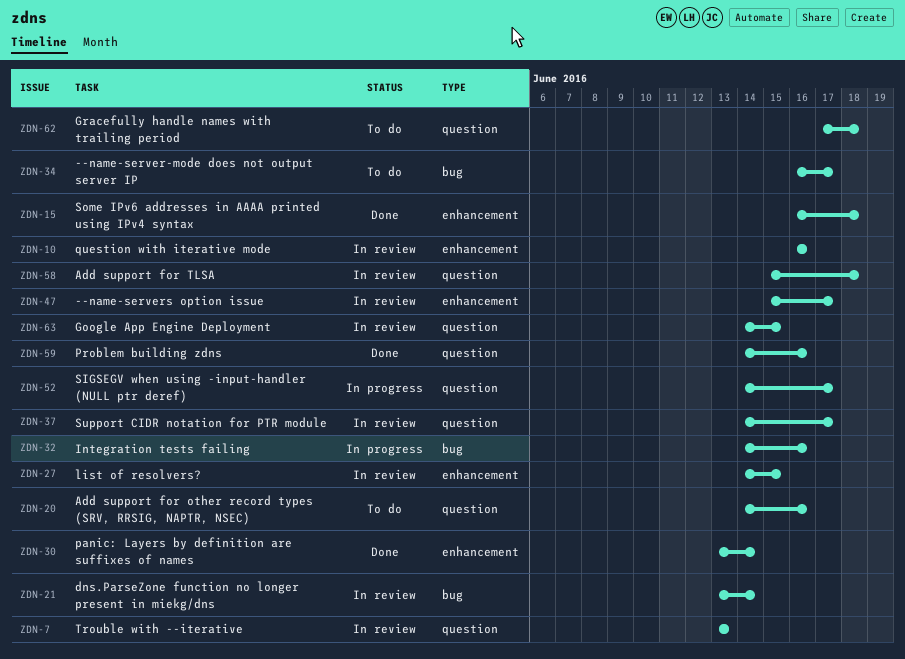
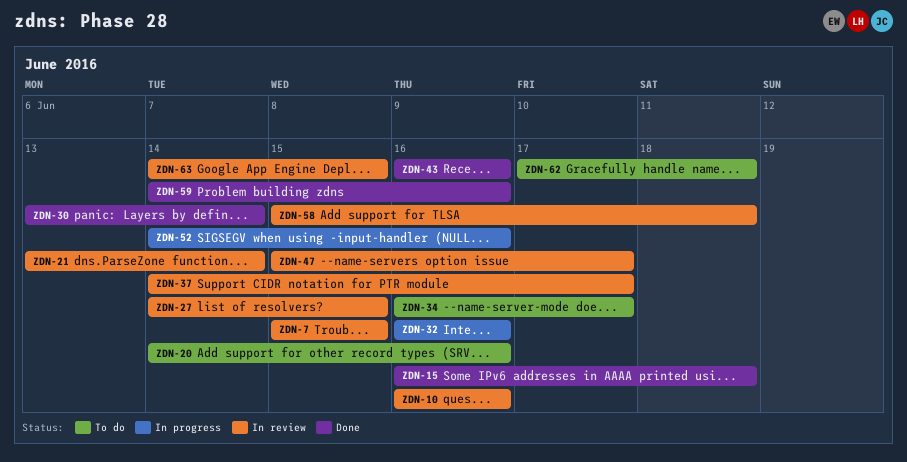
ZDN-7, start: Jun 13 -> Jun 15
ZDN-7, due: Jun 13 -> Jun 15
ZDN-32, start: Jun 14 -> Jun 16
ZDN-43: none -> present
ZDN-52, due: Jun 17 -> Jun 16

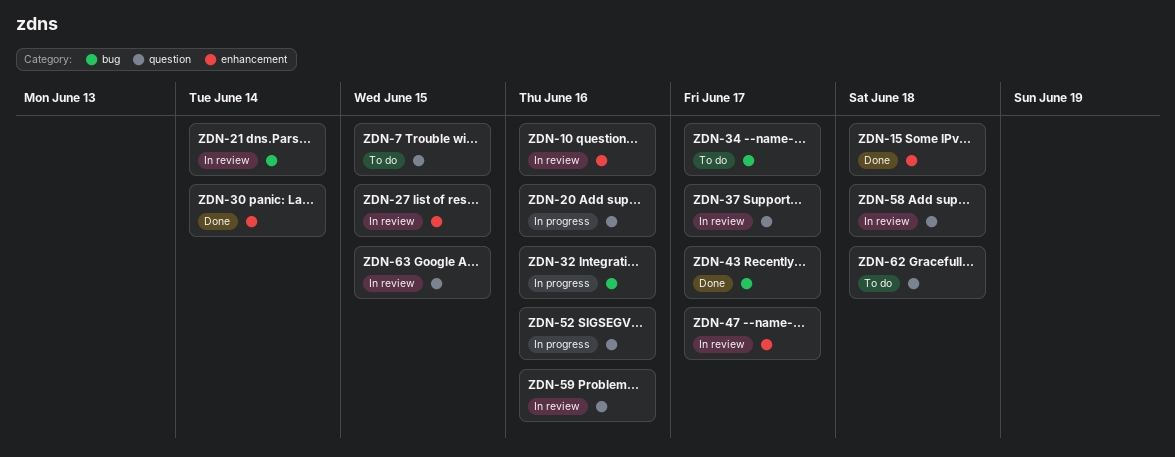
ZDN-7, status: In review -> To do
ZDN-20, status: To do -> In progress
ZDN-43, due: Jun 16 -> Jun 17
ZDN-59, status: Done -> In review

